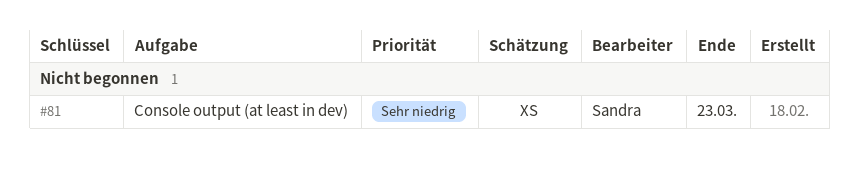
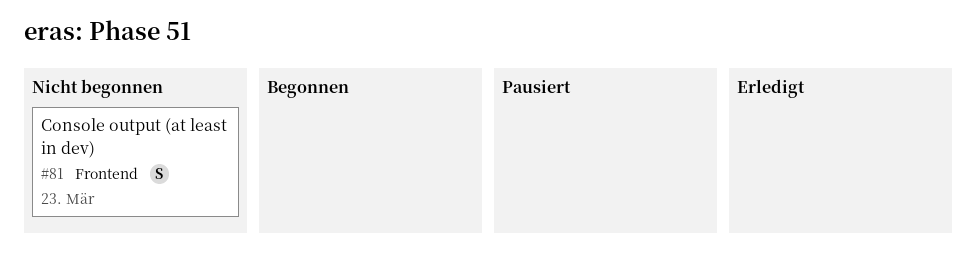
#81, estimate: XS -> S

